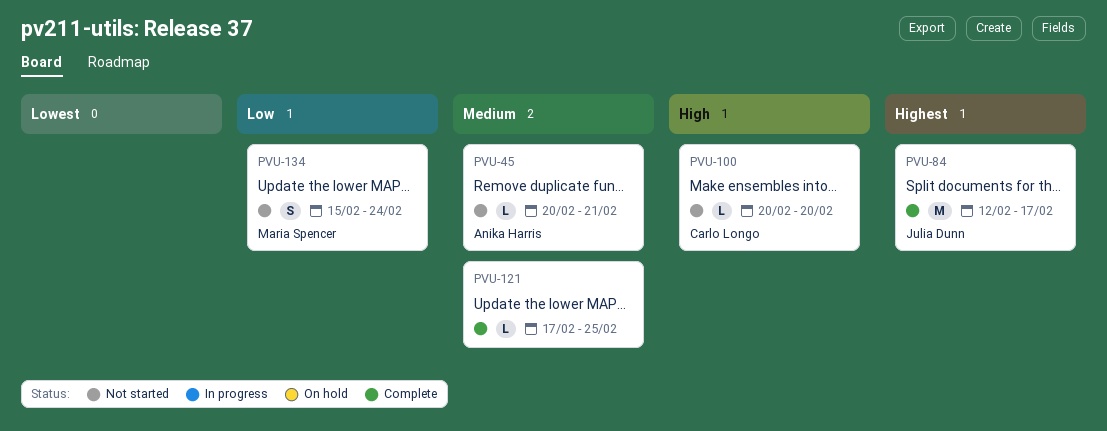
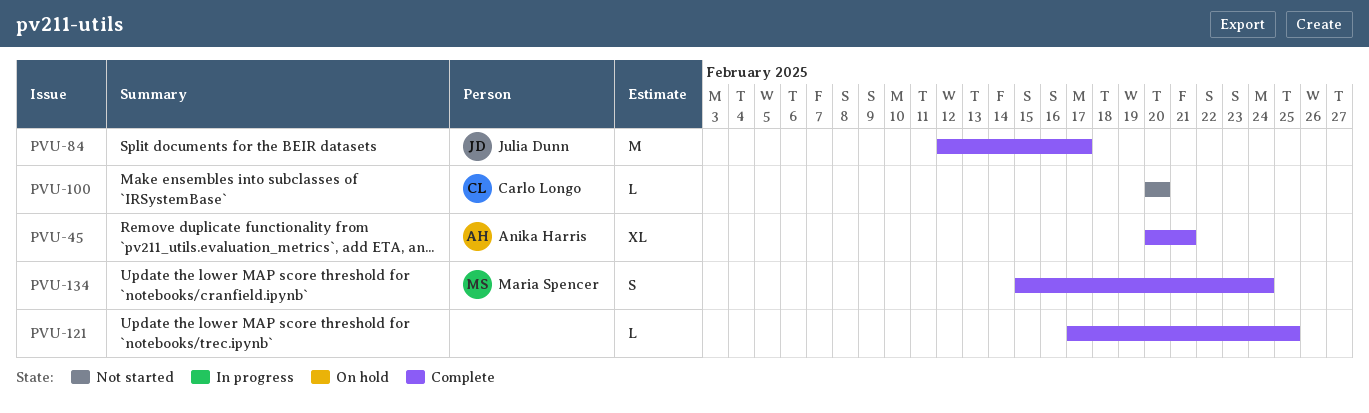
PVU-45, status: Not started -> Complete
PVU-45, estimate: L -> XL
PVU-134, status: Not started -> Complete

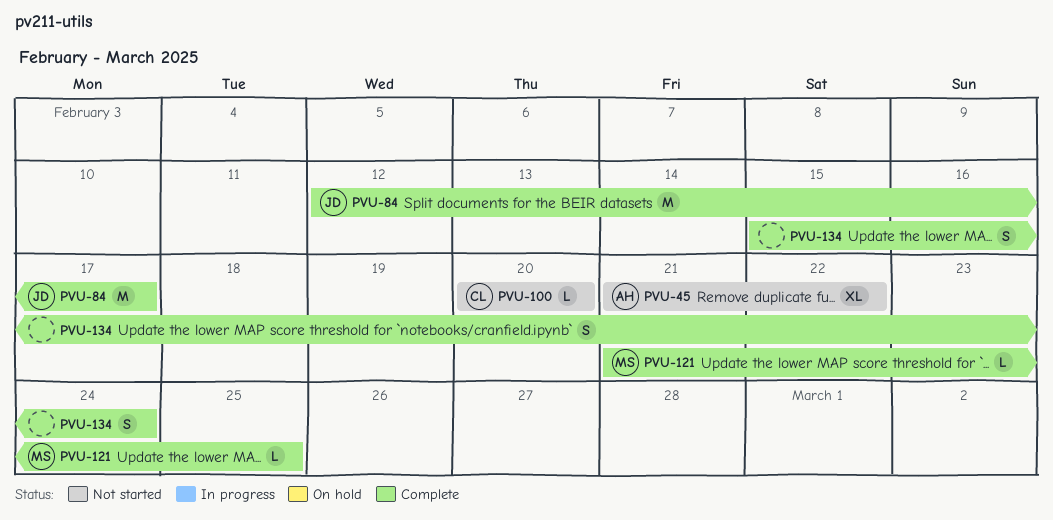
PVU-45, status: Complete -> Not started
PVU-45, start: Feb 20 -> Feb 21
PVU-45, due: Feb 21 -> Feb 22
PVU-121, owner: none -> Maria Spencer
PVU-121, start: Feb 17 -> Feb 21
PVU-134, owner: Maria Spencer -> none

